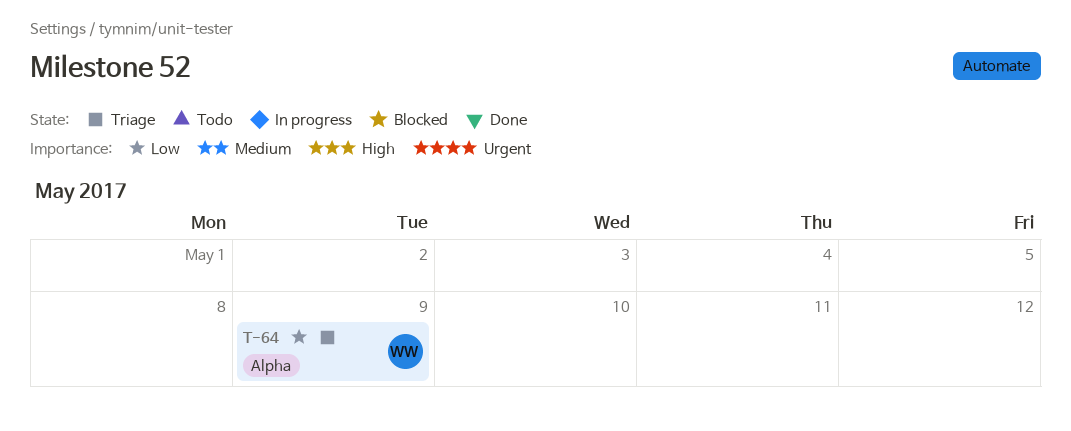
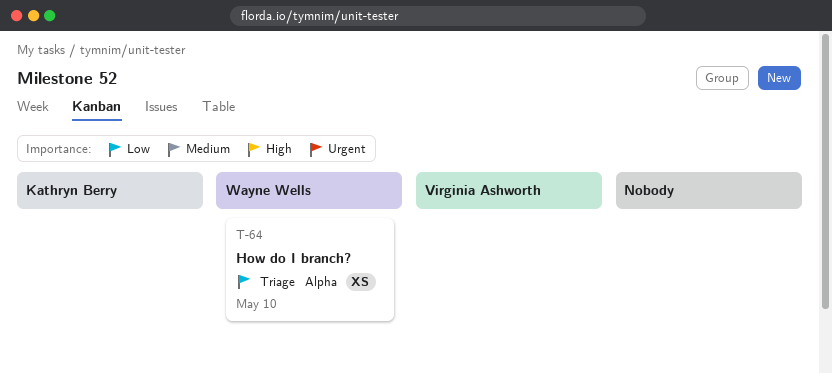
T-64, due: May 9 -> May 10

